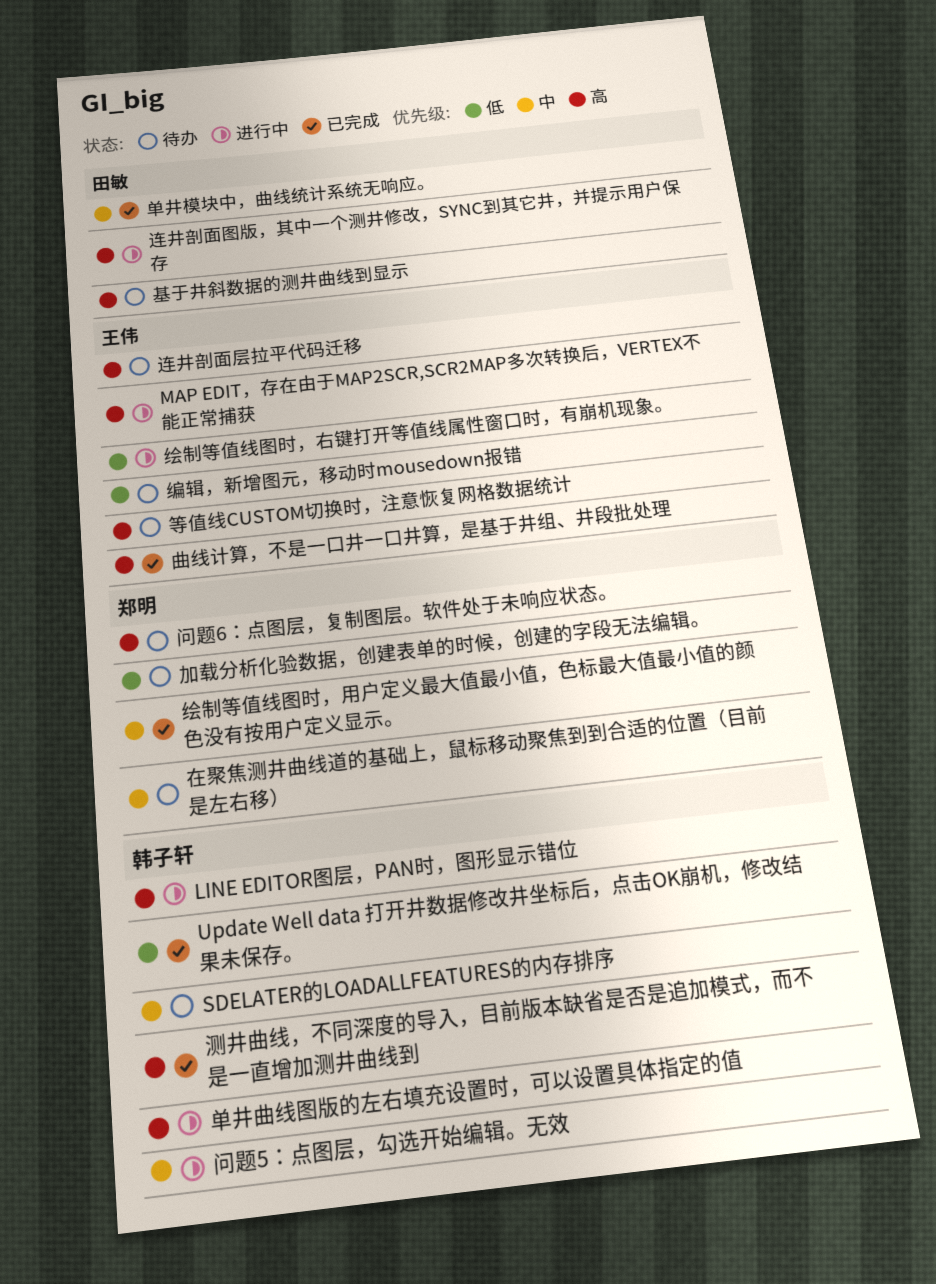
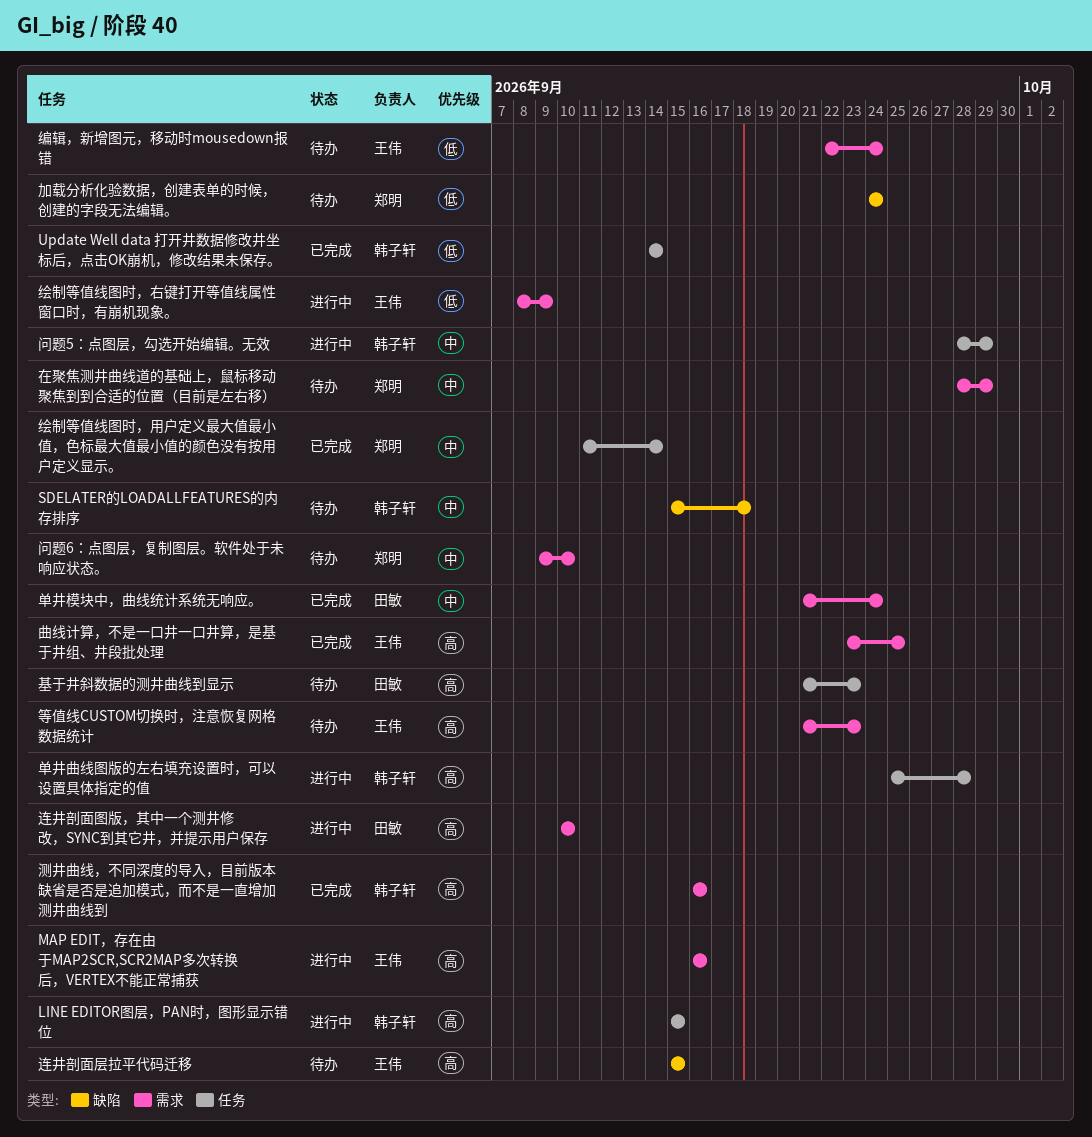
问题6：点图层，复制图层。软件处于未响应状态。, priority: 高 -> 中

